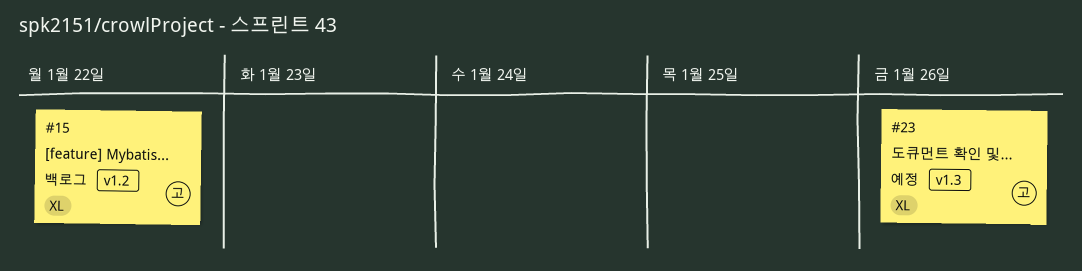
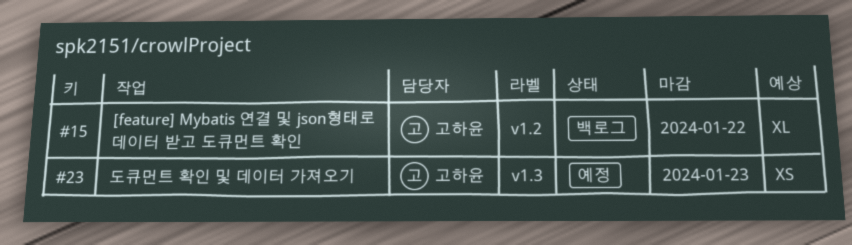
#23, estimate: XL -> XS
#23, due: Jan 26 -> Jan 23

